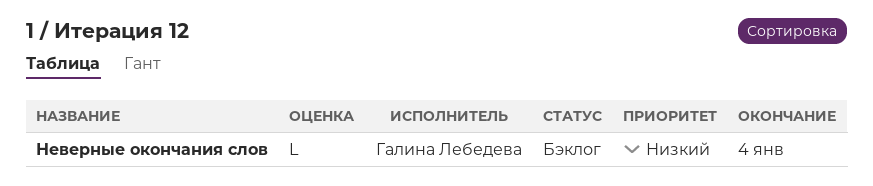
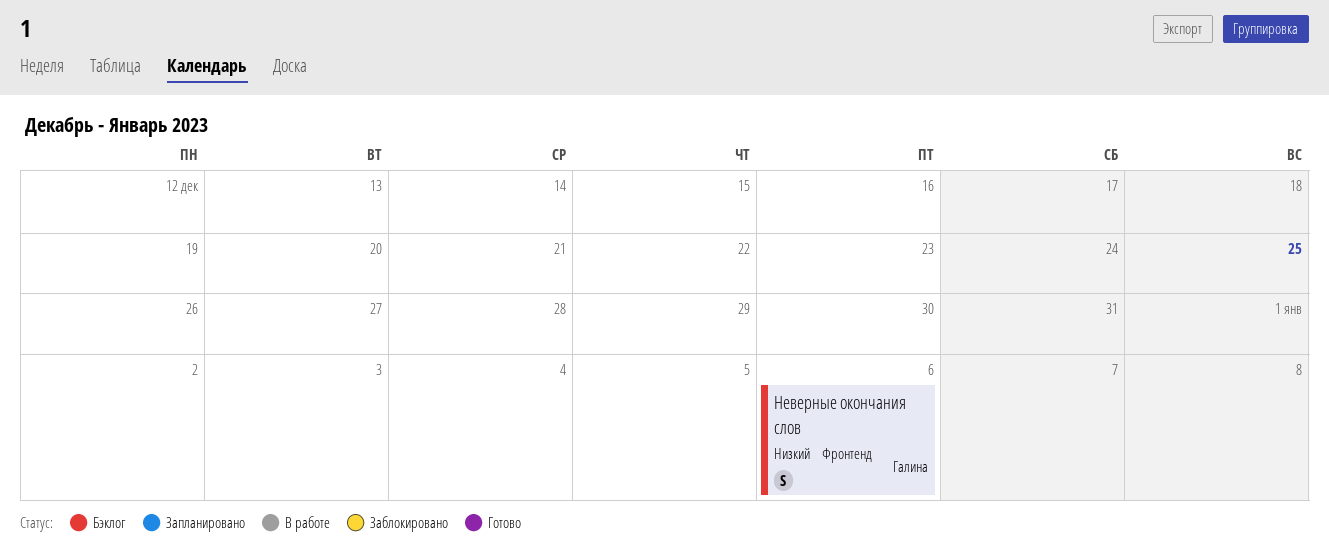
Неверные окончания слов, estimate: L -> S
Неверные окончания слов, due: Jan 4 -> Jan 6

